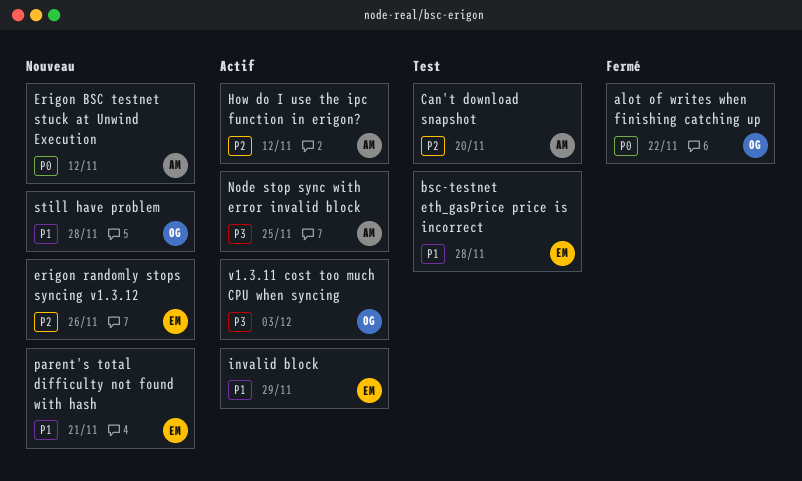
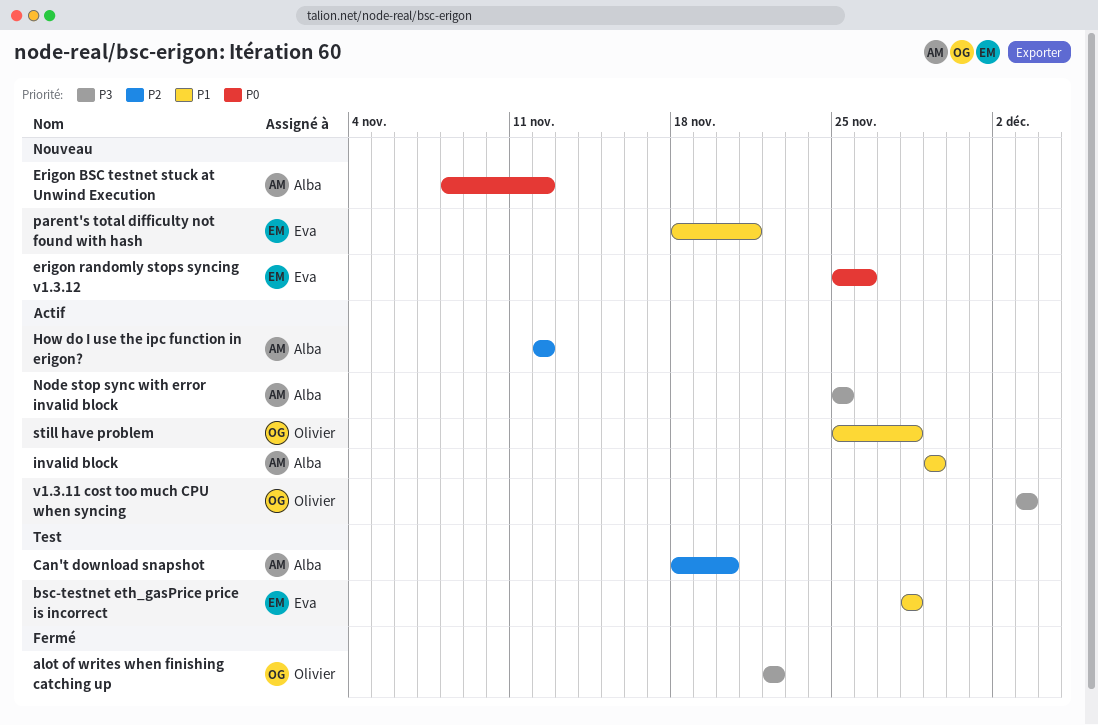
alot of writes when finishing catching up, priority: P0 -> P3
erigon randomly stops syncing v1.3.12, priority: P2 -> P0
invalid block, owner: Eva -> Alba
still have problem, status: Nouveau -> Actif

